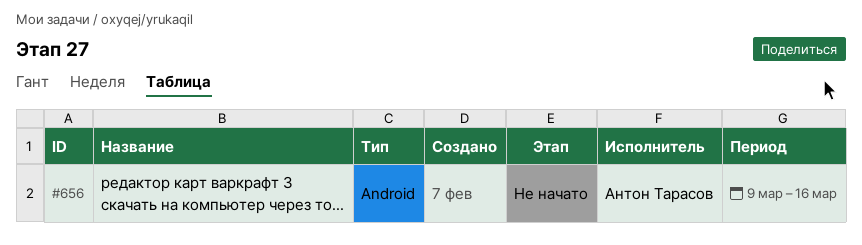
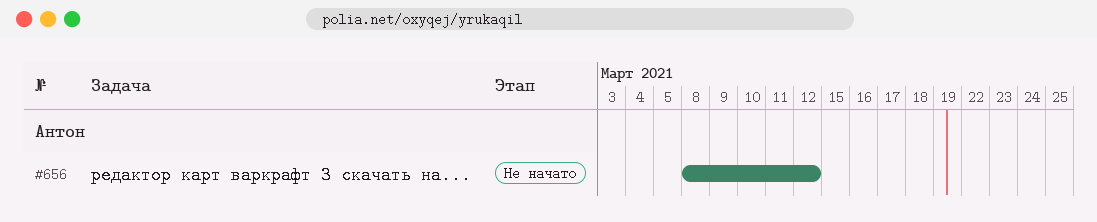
#656, start: Mar 9 -> Mar 8
#656, due: Mar 16 -> Mar 12

